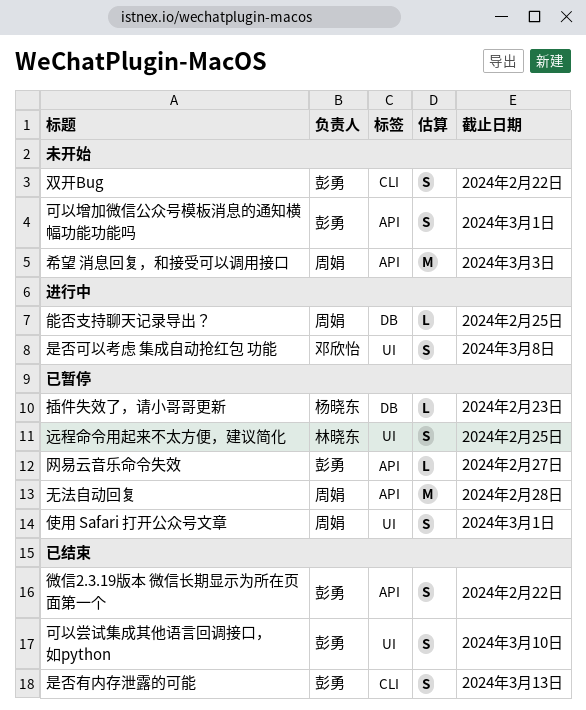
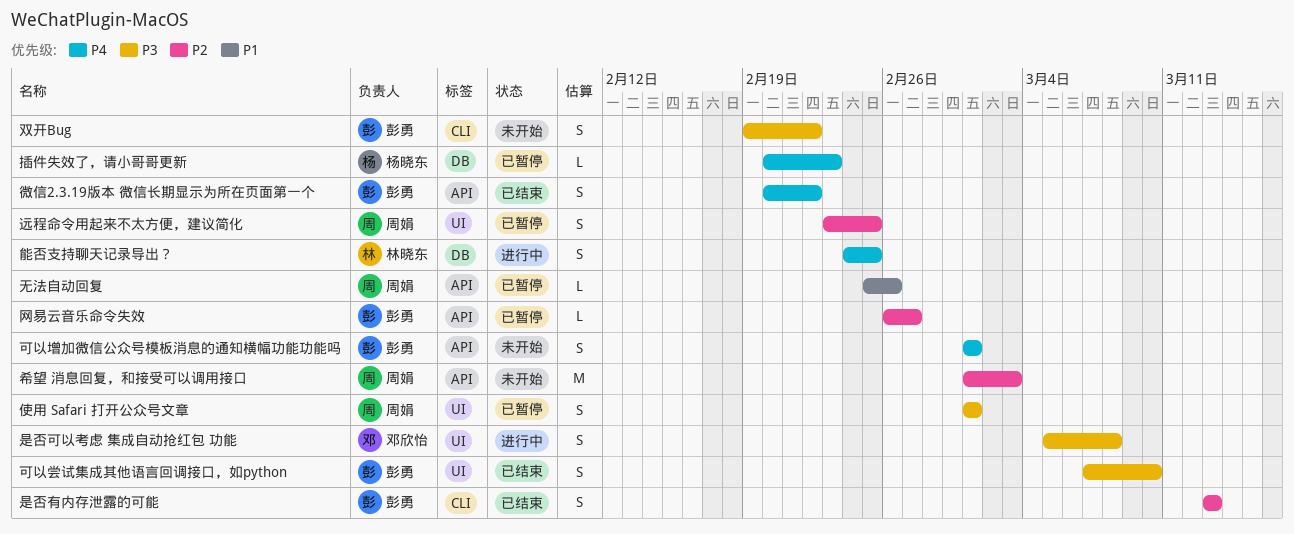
无法自动回复, estimate: M -> L
无法自动回复, due: Feb 28 -> Feb 26
能否支持聊天记录导出？, owner: 周娟 -> 林晓东
能否支持聊天记录导出？, estimate: L -> S
远程命令用起来不太方便，建议简化, owner: 林晓东 -> 周娟

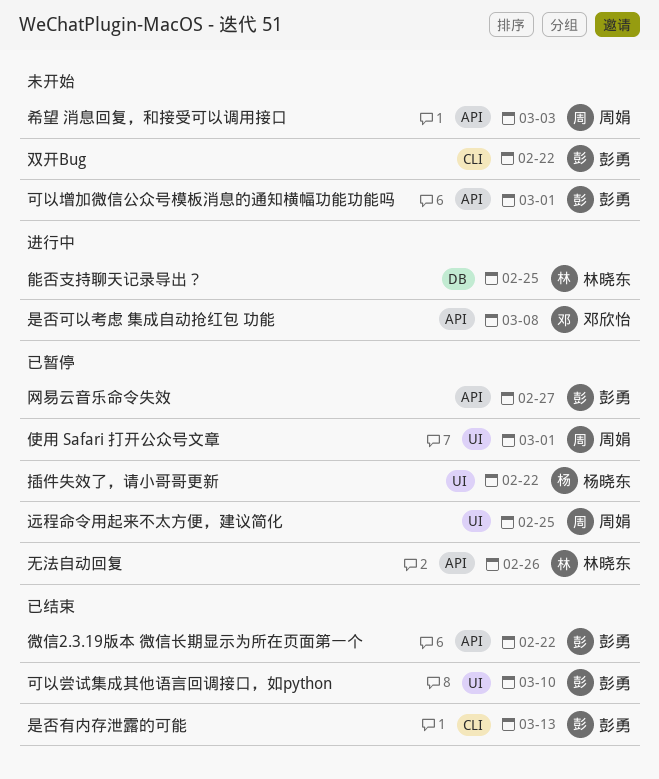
插件失效了，请小哥哥更新, label: DB -> UI
插件失效了，请小哥哥更新, due: Feb 23 -> Feb 22
无法自动回复, owner: 周娟 -> 林晓东
是否可以考虑 集成自动抢红包 功能, label: UI -> API

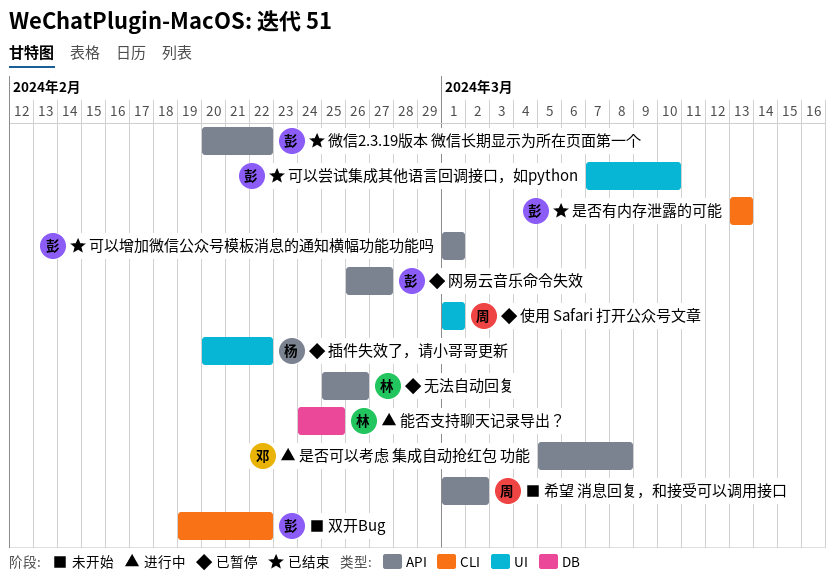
可以增加微信公众号模板消息的通知横幅功能功能吗, status: 未开始 -> 已结束
希望 消息回复，和接受可以调用接口, due: Mar 3 -> Mar 2
远程命令用起来不太方便，建议简化: present -> none

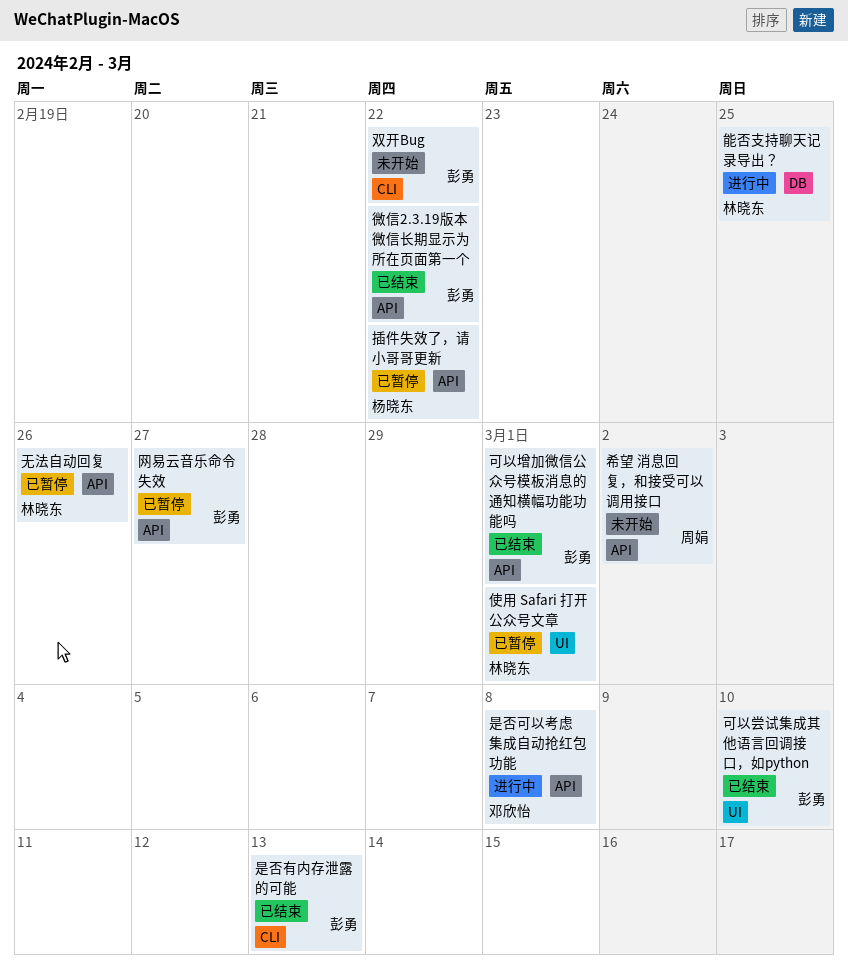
使用 Safari 打开公众号文章, owner: 周娟 -> 林晓东
插件失效了，请小哥哥更新, label: UI -> API

